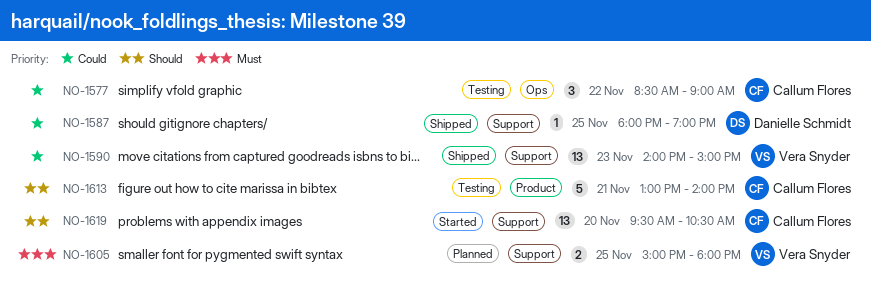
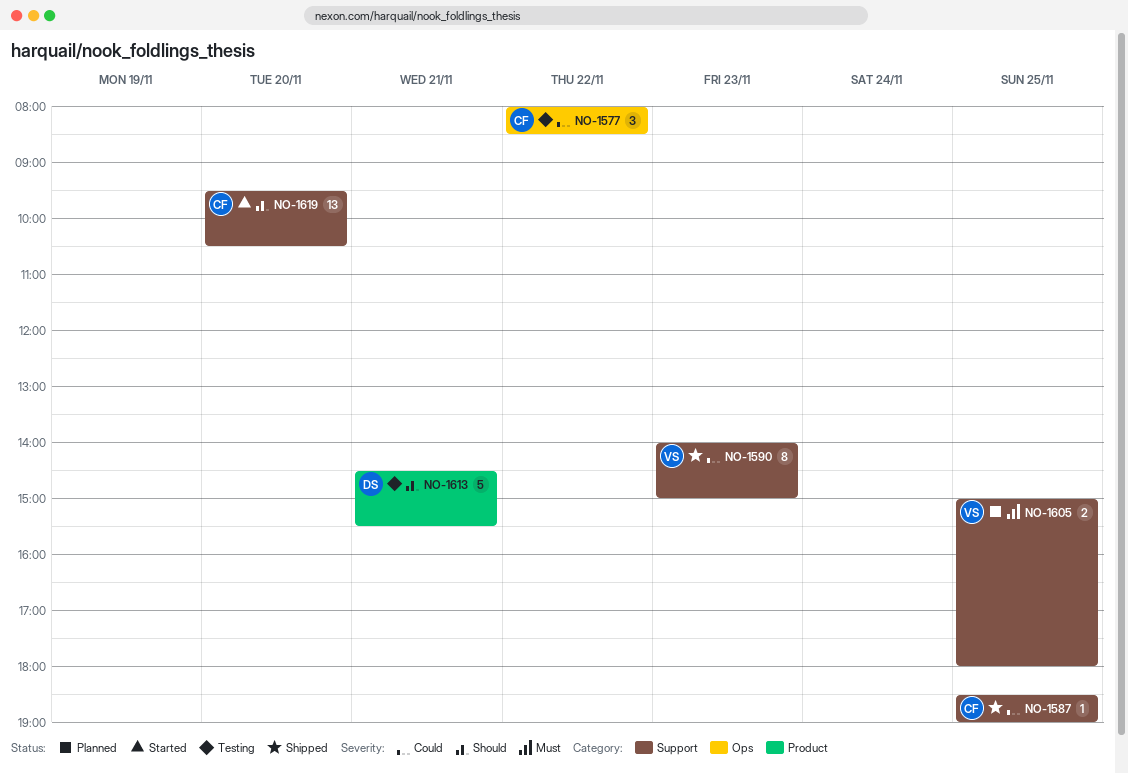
NO-1577, begins: 08:30 -> 08:00
NO-1577, ends: 09:00 -> 08:30
NO-1587, owner: Danielle Schmidt -> Callum Flores
NO-1587, begins: 18:00 -> 18:30
NO-1590, estimate: 13 -> 8
NO-1613, owner: Callum Flores -> Danielle Schmidt
NO-1613, begins: 13:00 -> 14:30
NO-1613, ends: 14:00 -> 15:30

